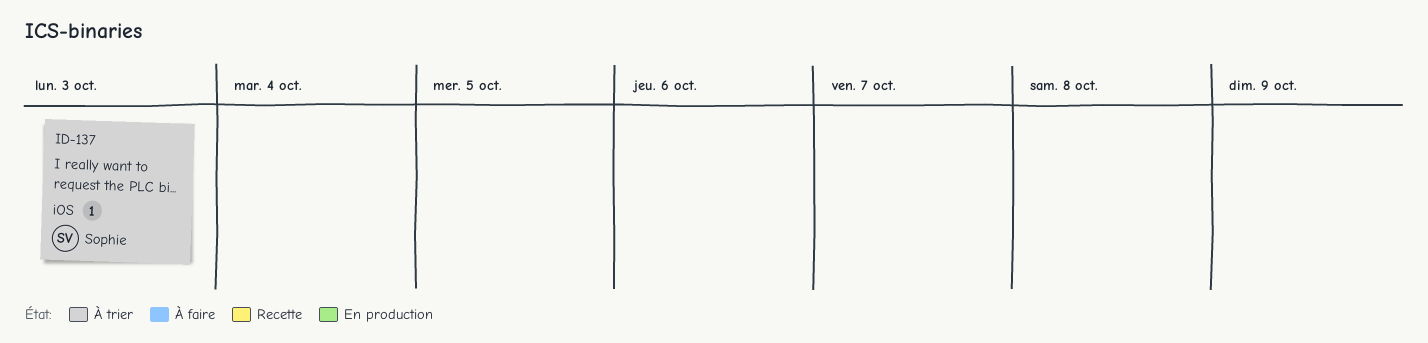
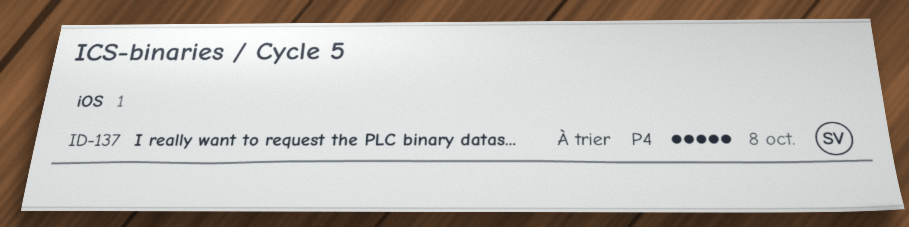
ID-137, estimate: 1 -> 5
ID-137, due: Oct 3 -> Oct 8

